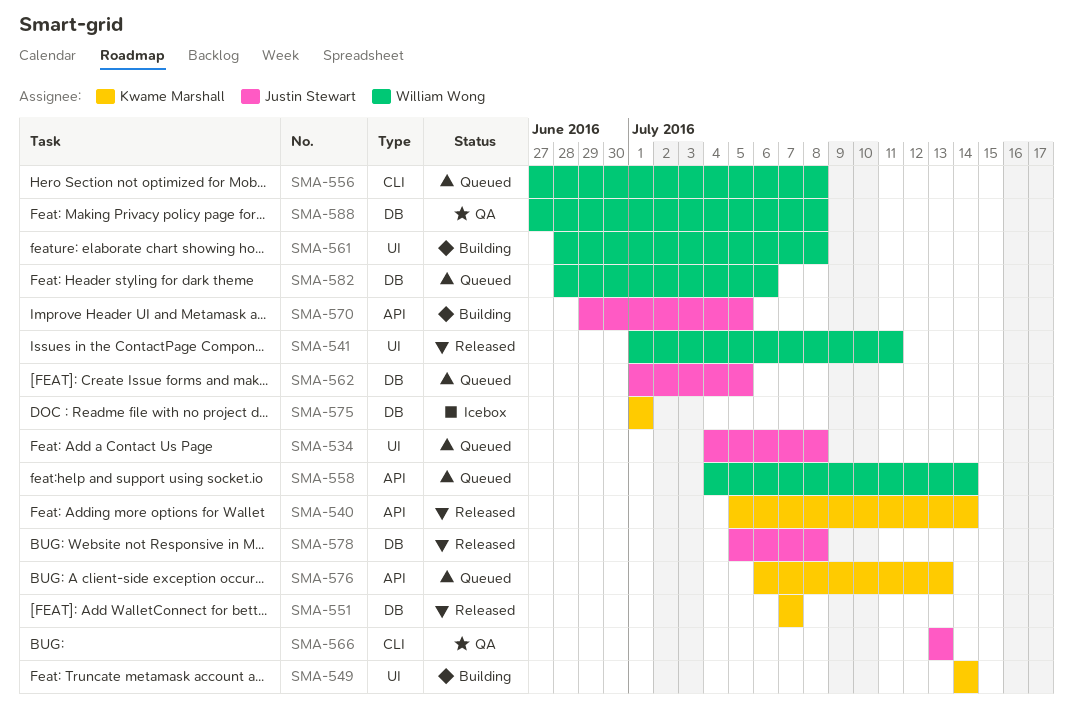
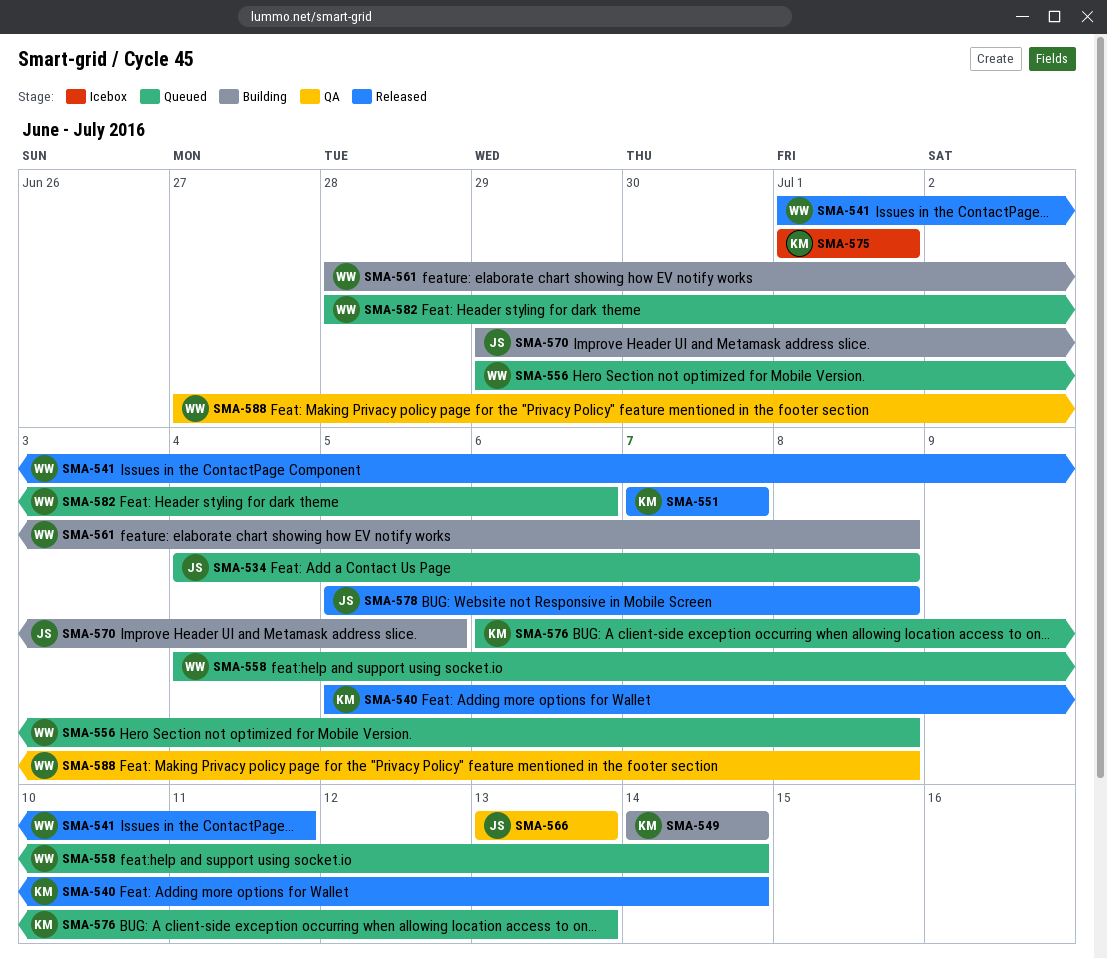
SMA-556, start: Jun 27 -> Jun 29
SMA-562: present -> none

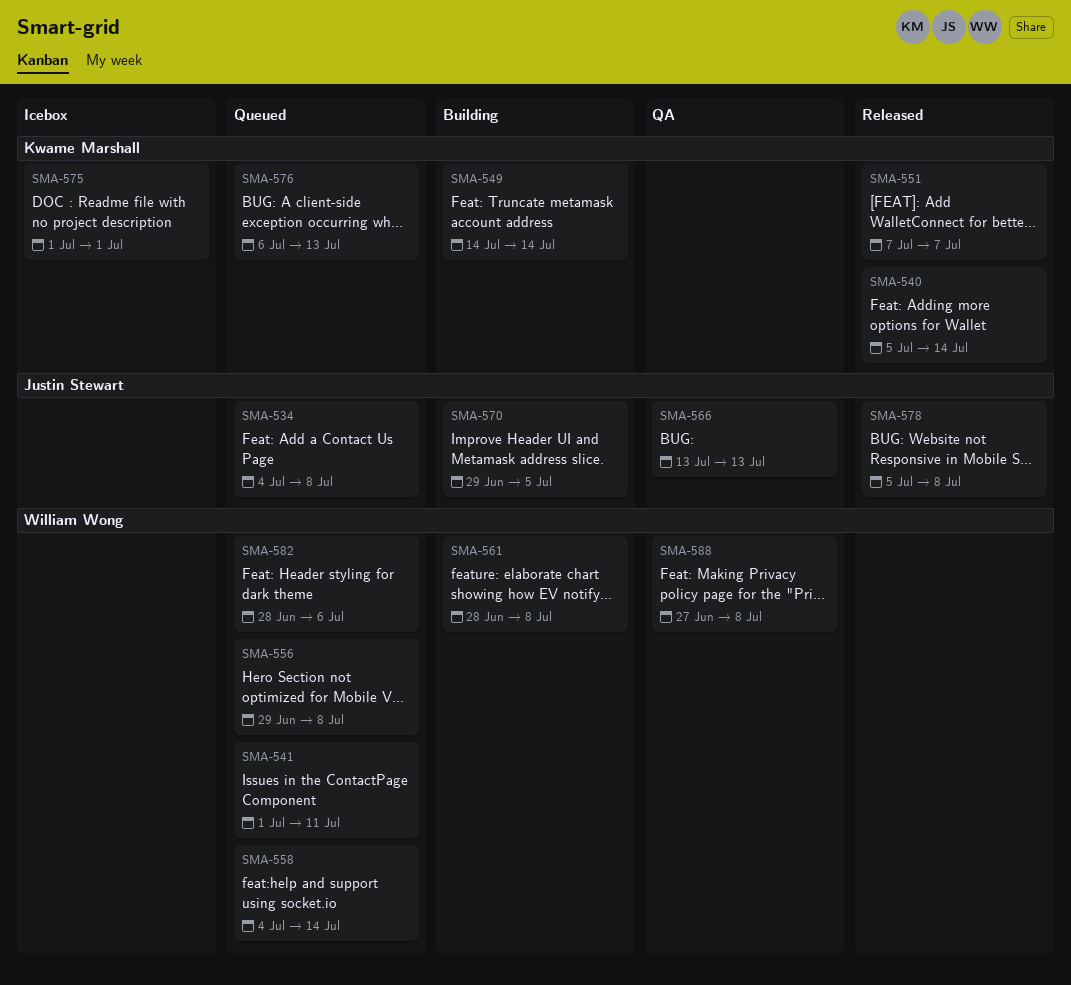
SMA-541, status: Released -> Queued

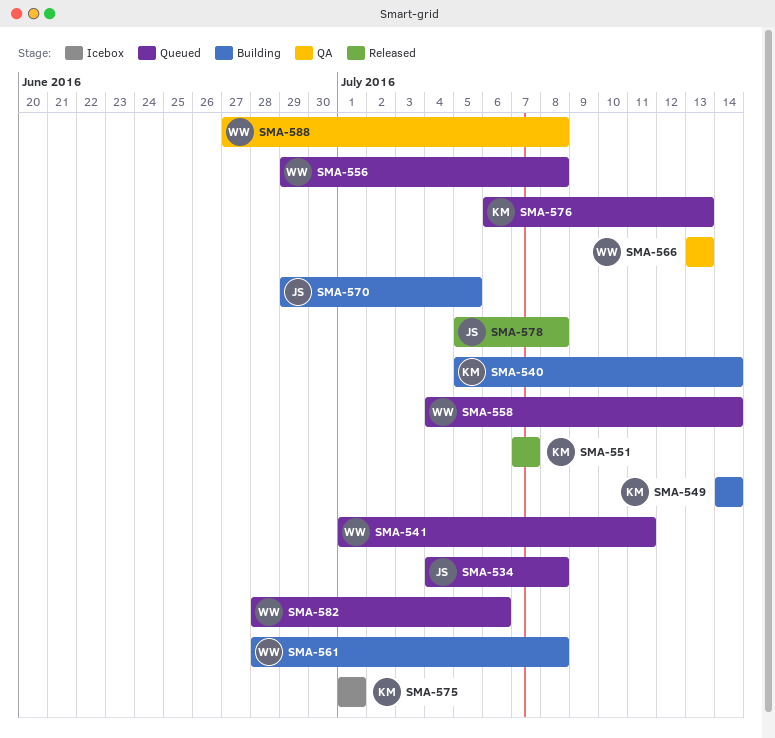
SMA-540, status: Released -> Building
SMA-566, owner: Justin Stewart -> William Wong

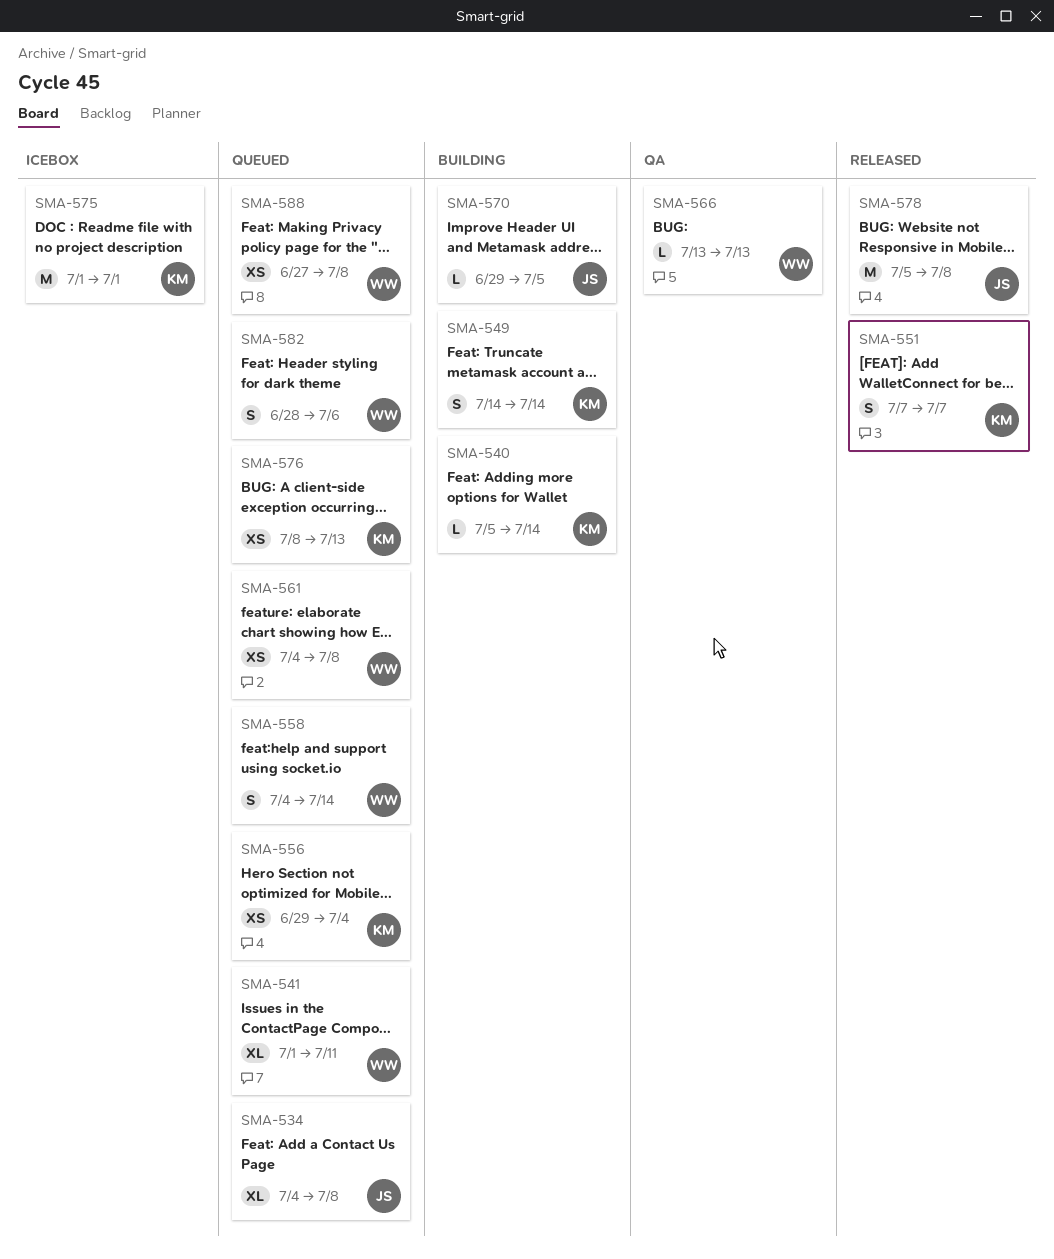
SMA-556, owner: WW -> KM
SMA-556, due: Jul 8 -> Jul 4
SMA-561, status: Building -> Queued
SMA-561, start: Jun 28 -> Jul 4
SMA-576, start: Jul 6 -> Jul 8
SMA-588, status: QA -> Queued

